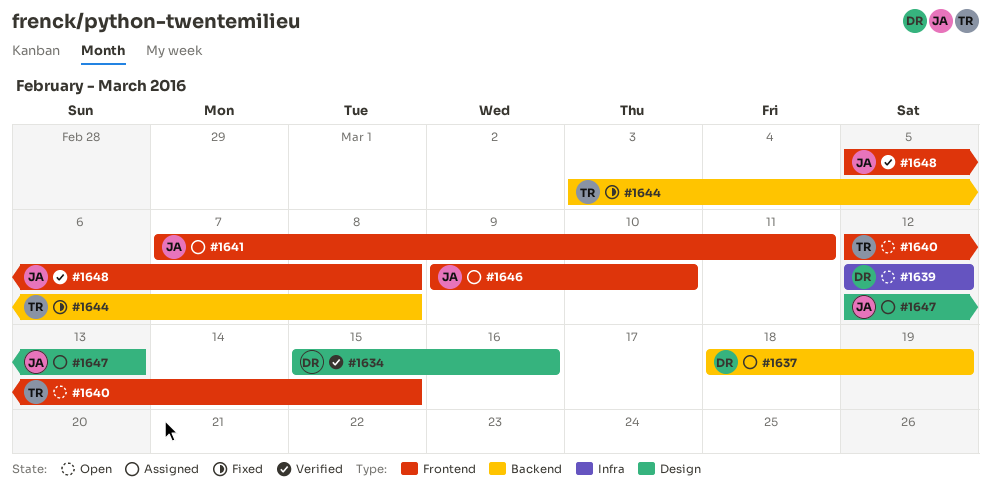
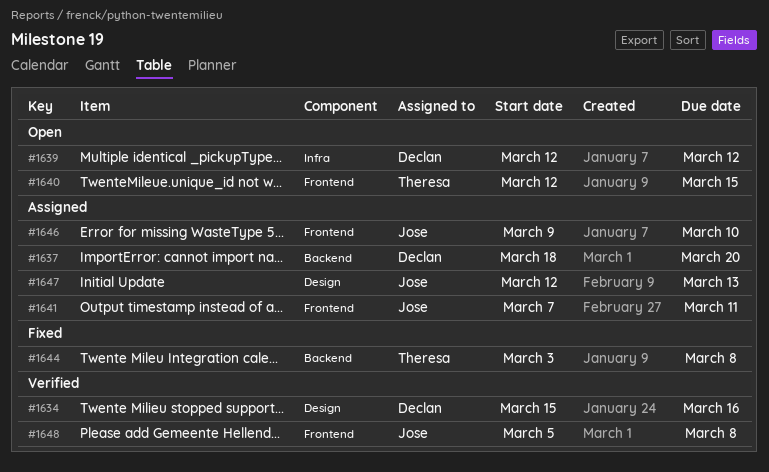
#1637, due: Mar 19 -> Mar 20

